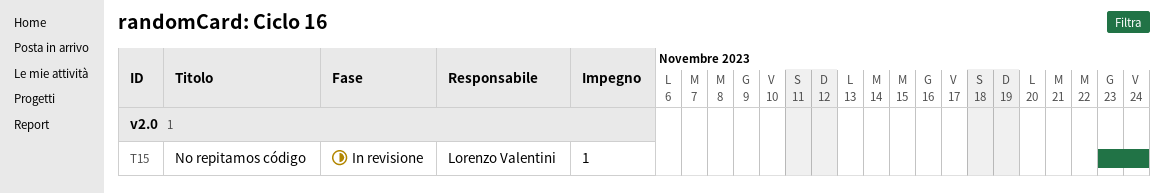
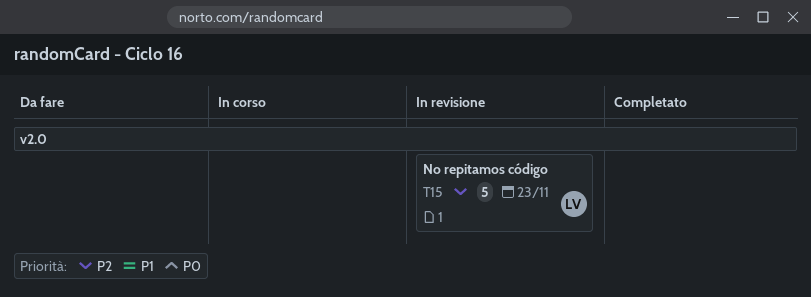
T15, estimate: 1 -> 5
T15, due: Nov 24 -> Nov 23

